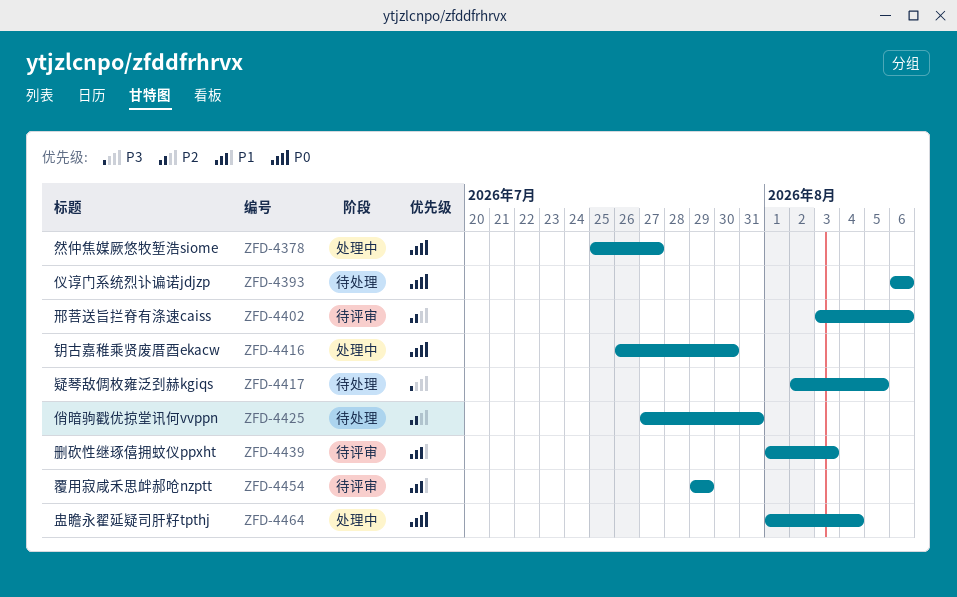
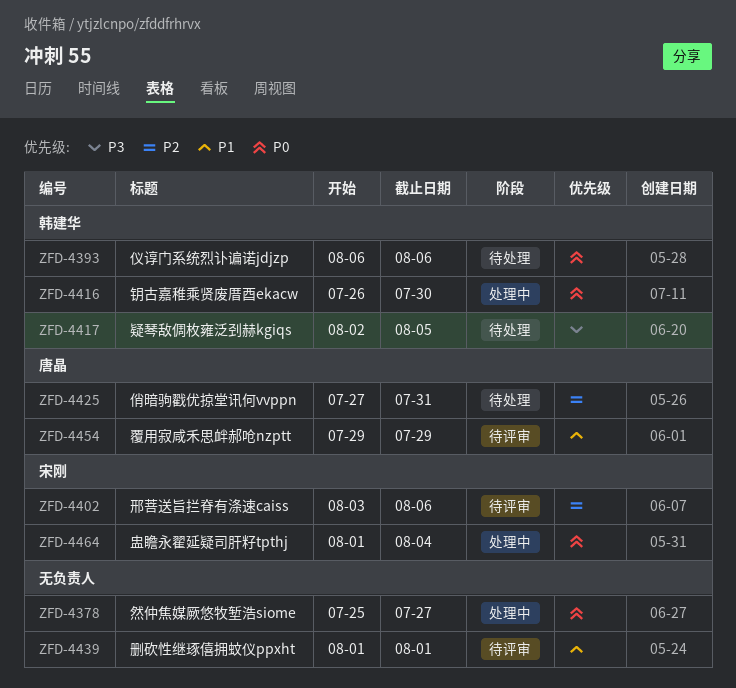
ZFD-4439, due: Aug 3 -> Aug 1

